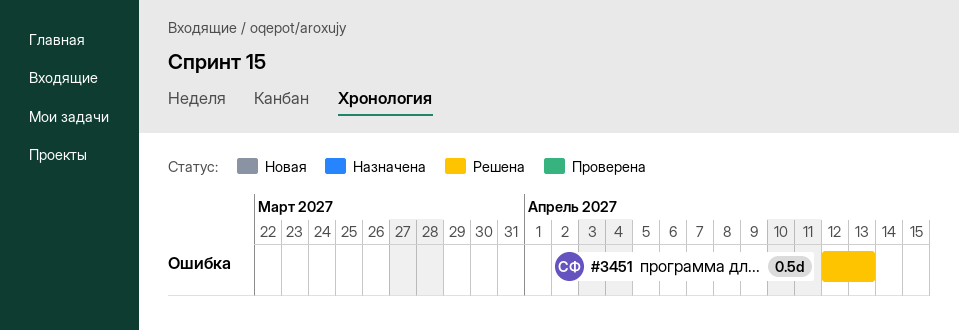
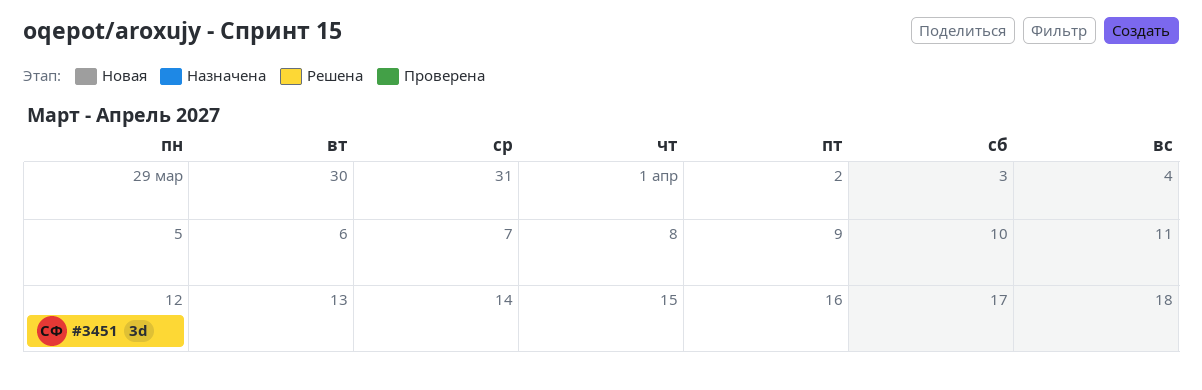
#3451, estimate: 0.5d -> 3d
#3451, due: Apr 13 -> Apr 12

